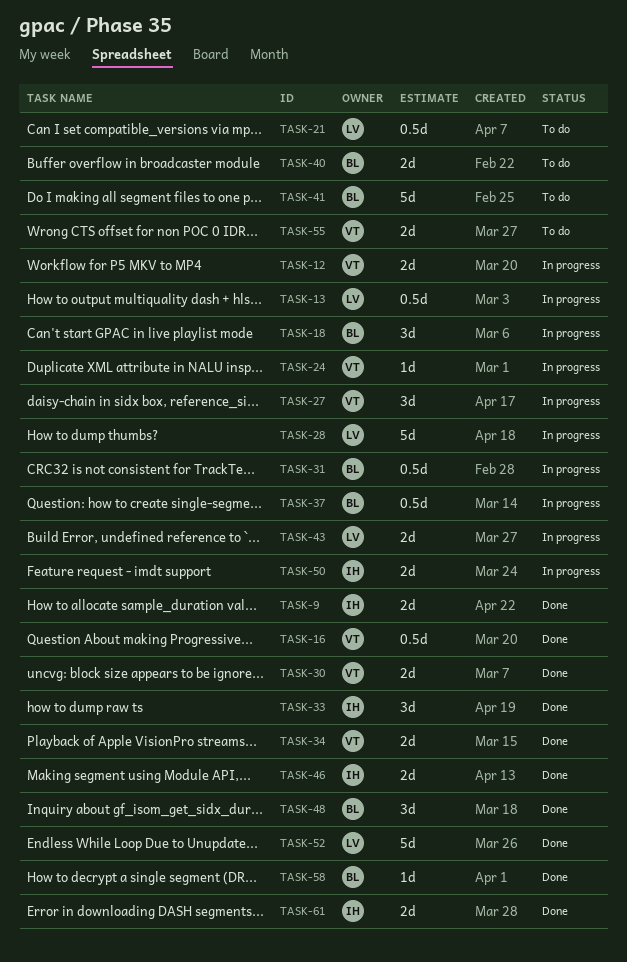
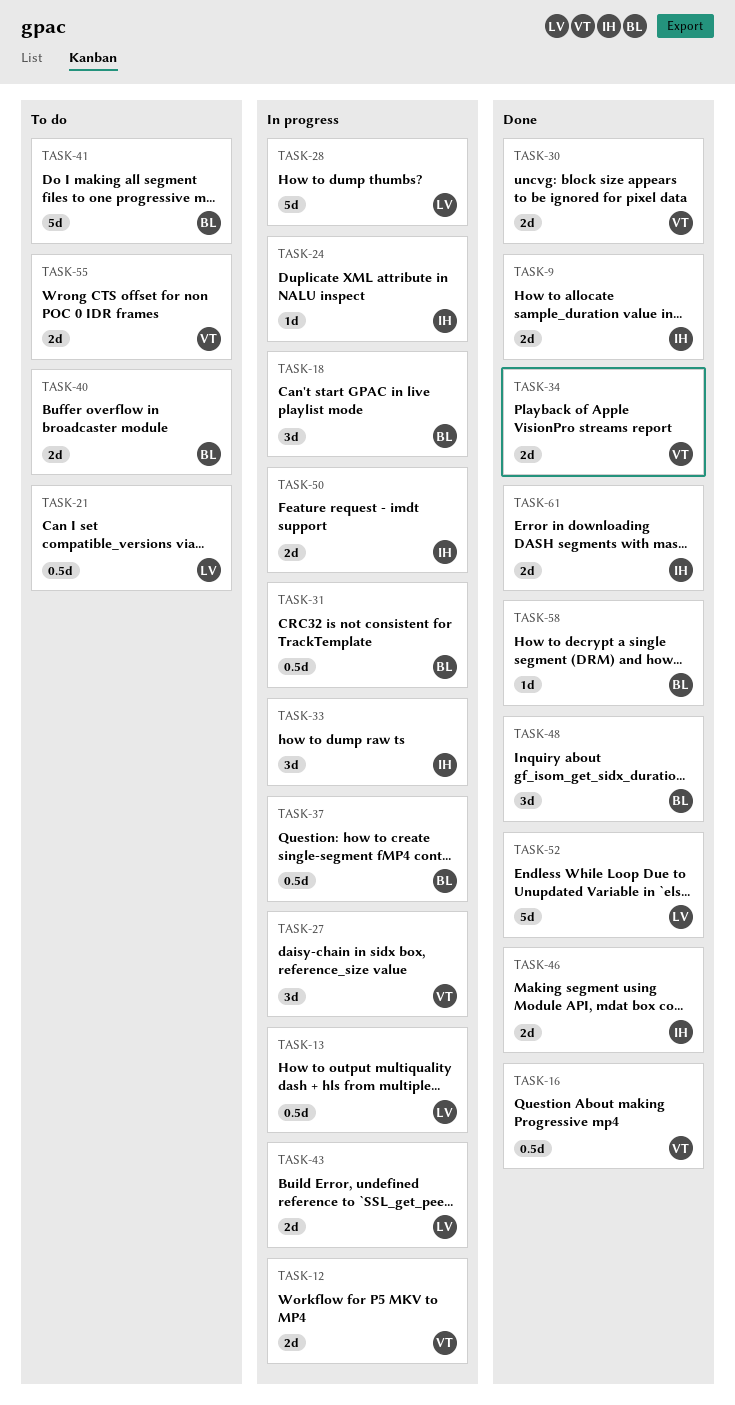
TASK-24, owner: VT -> IH
TASK-33, status: Done -> In progress

